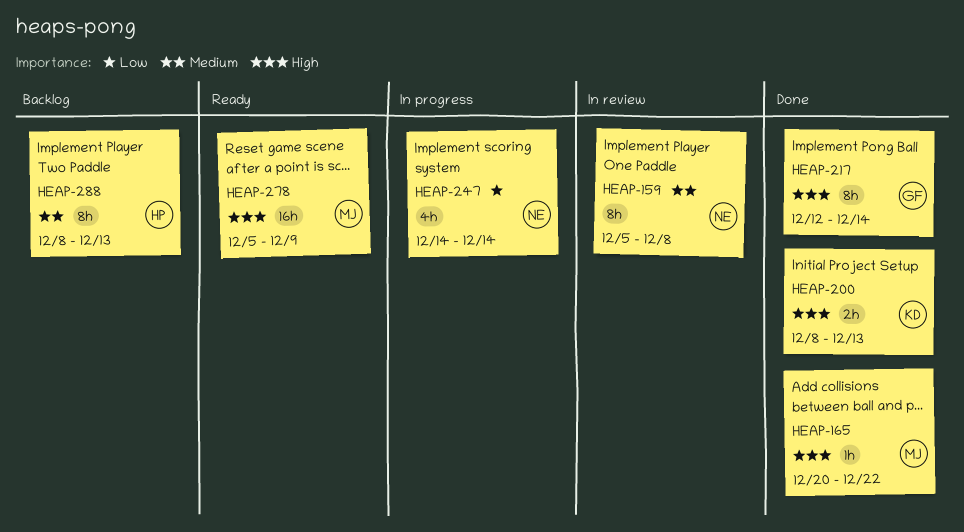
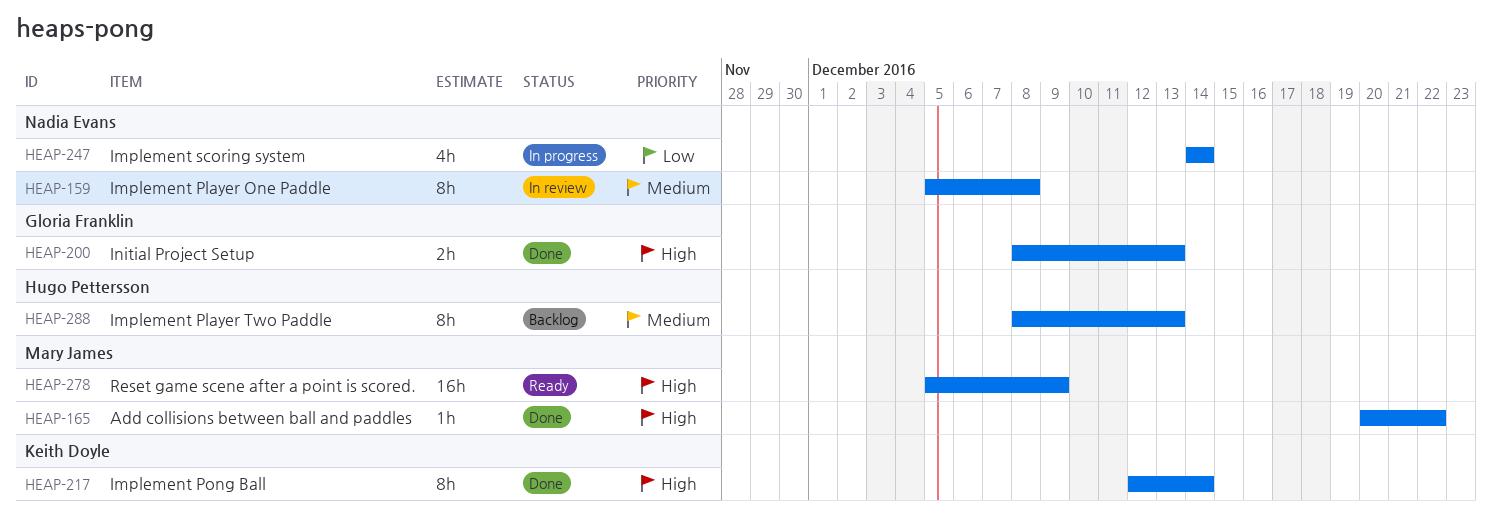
HEAP-200, owner: Keith Doyle -> Gloria Franklin
HEAP-217, owner: Gloria Franklin -> Keith Doyle

